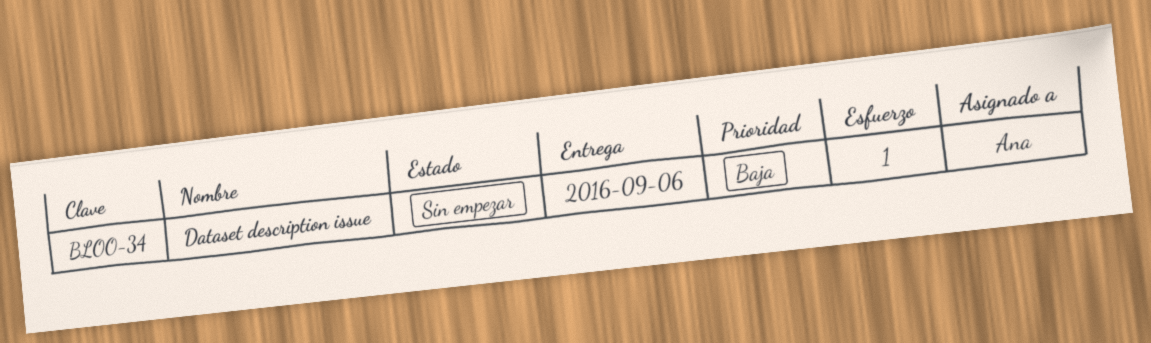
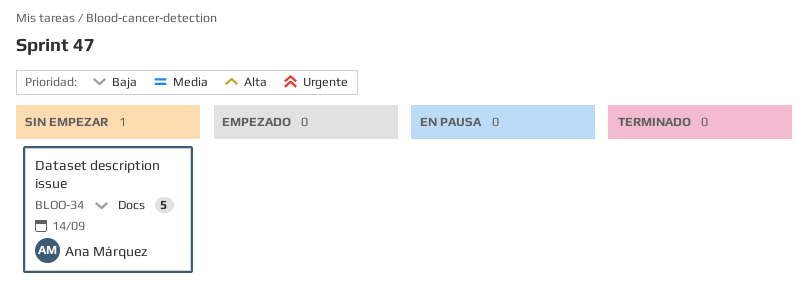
BLOO-34, estimate: 1 -> 5
BLOO-34, due: Sep 6 -> Sep 14

